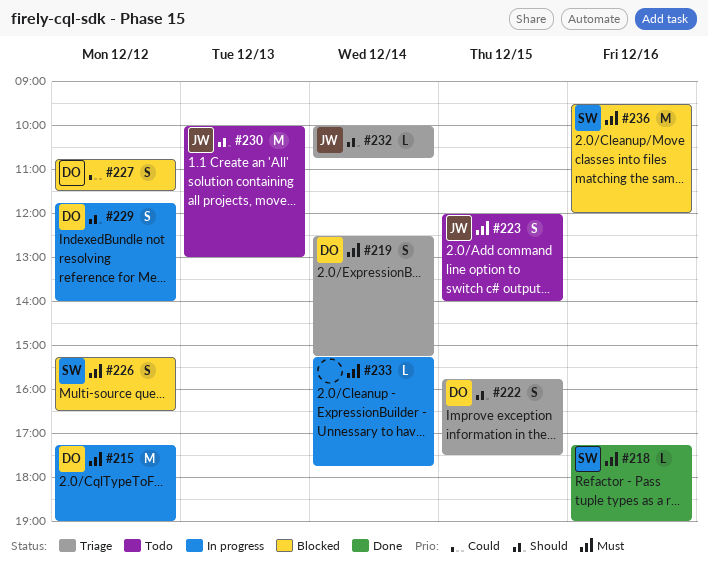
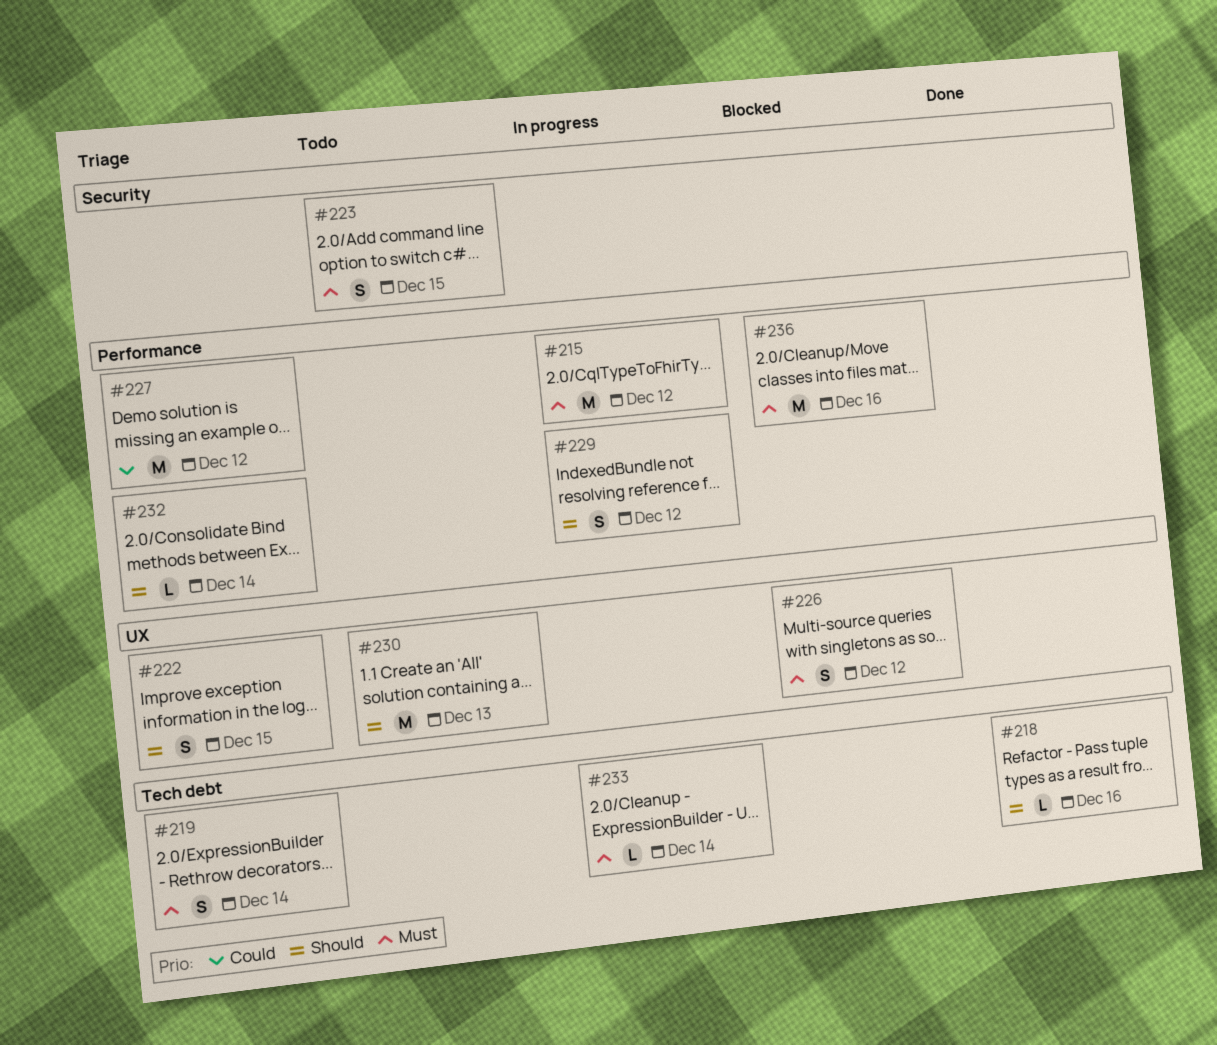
#218, priority: Must -> Should
#227, status: Blocked -> Triage
#227, estimate: S -> M

